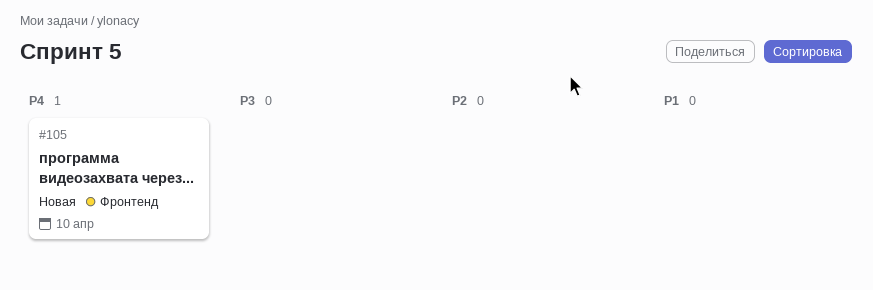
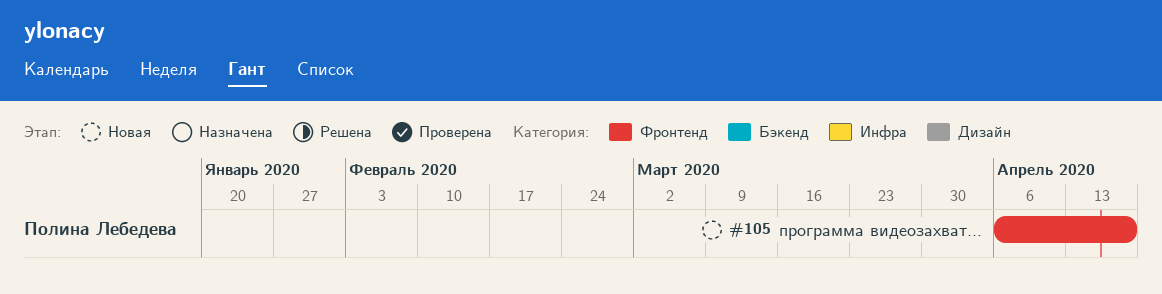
#105, due: Apr 10 -> Apr 17

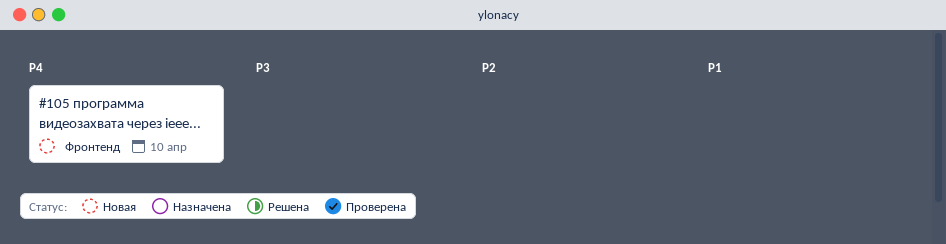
#105, due: Apr 17 -> Apr 10

